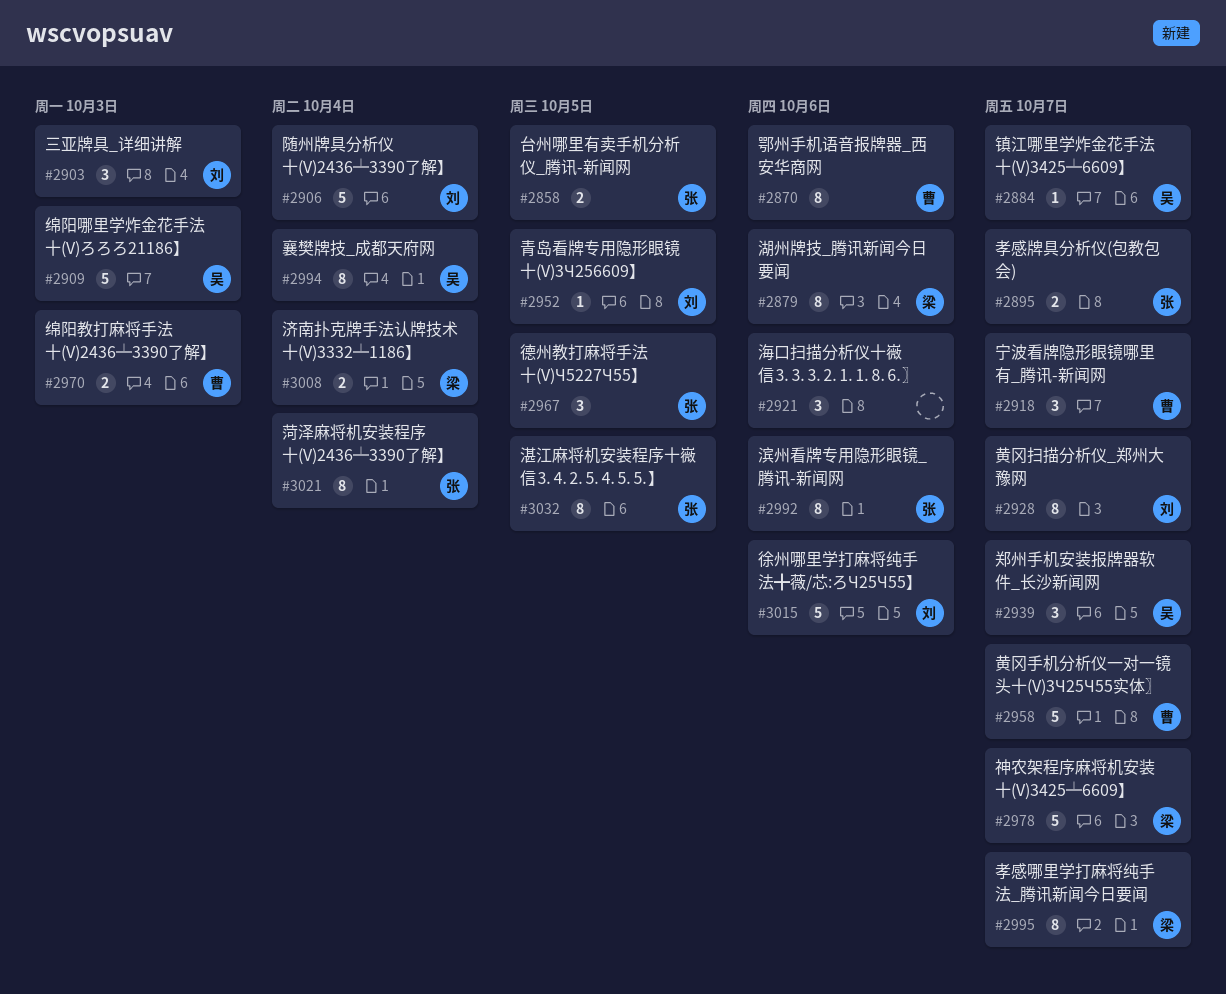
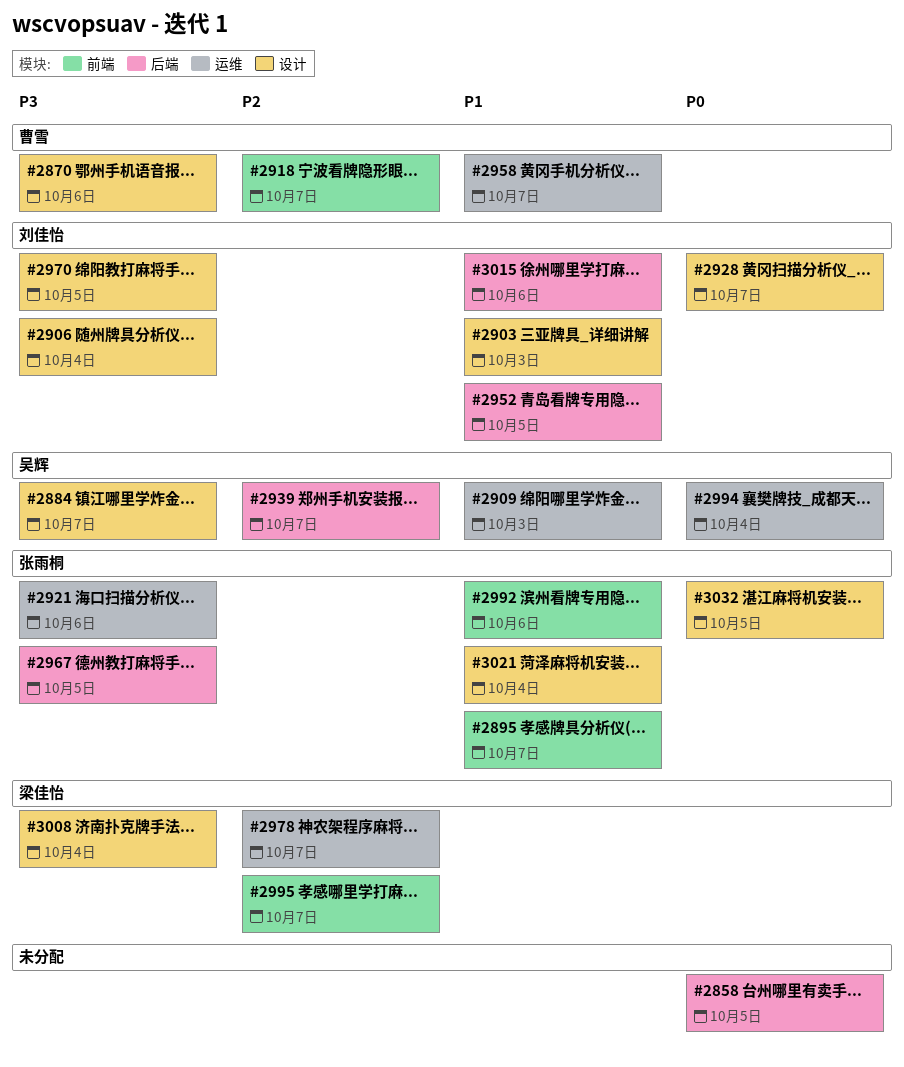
#2858, owner: 张雨桐 -> none
#2879: present -> none
#2921, owner: none -> 张雨桐
#2970, owner: 曹雪 -> 刘佳怡
#2970, due: Oct 3 -> Oct 5

